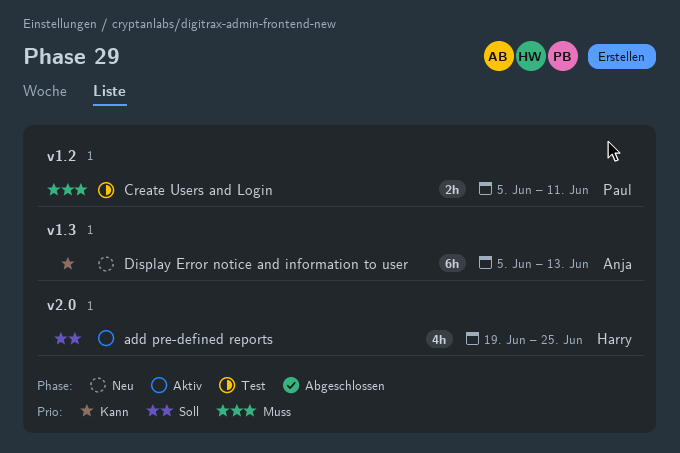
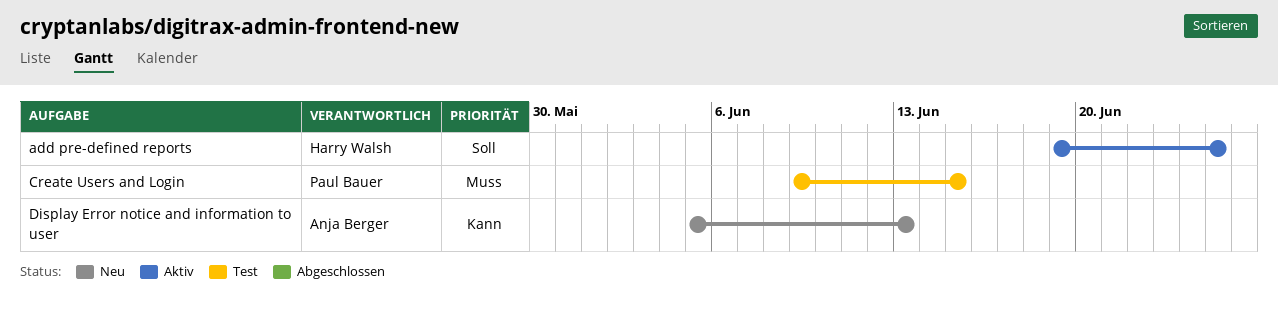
Create Users and Login, start: Jun 5 -> Jun 9
Create Users and Login, due: Jun 11 -> Jun 15

